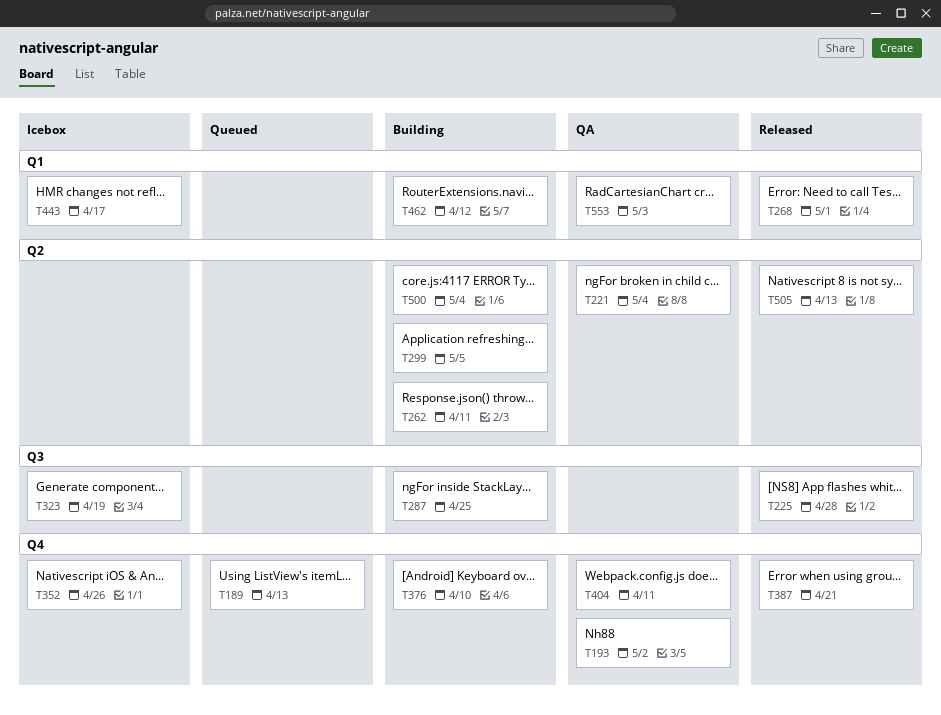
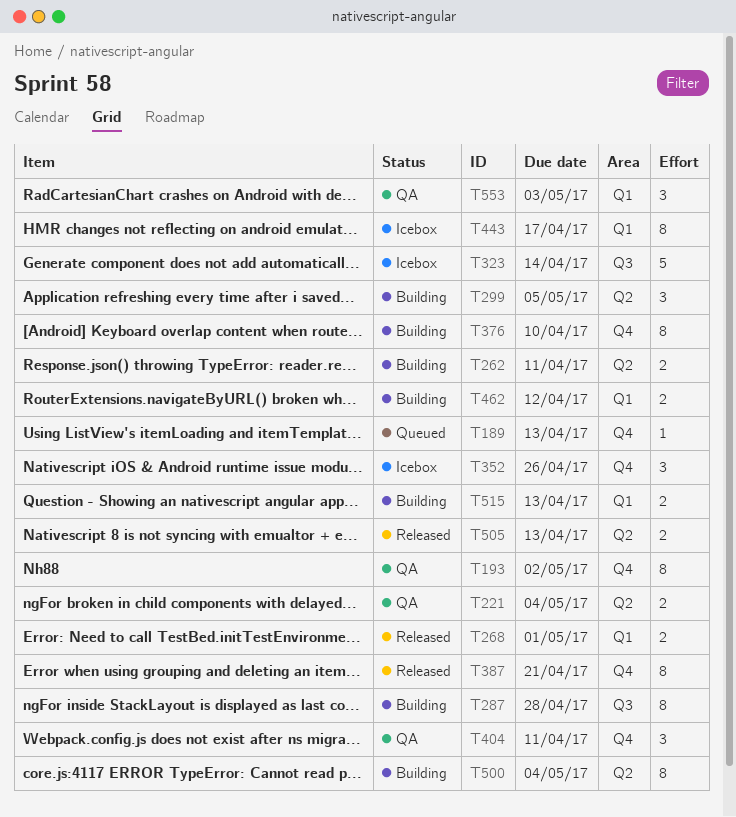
T225: present -> none
T287, due: Apr 25 -> Apr 28
T323, due: Apr 19 -> Apr 14
T515: none -> present

